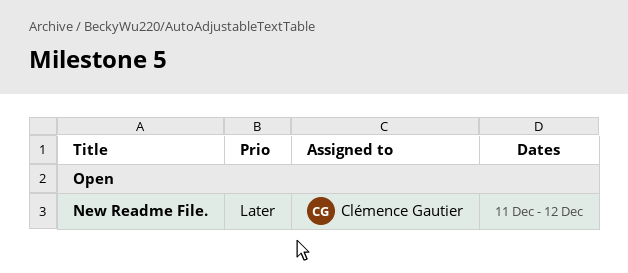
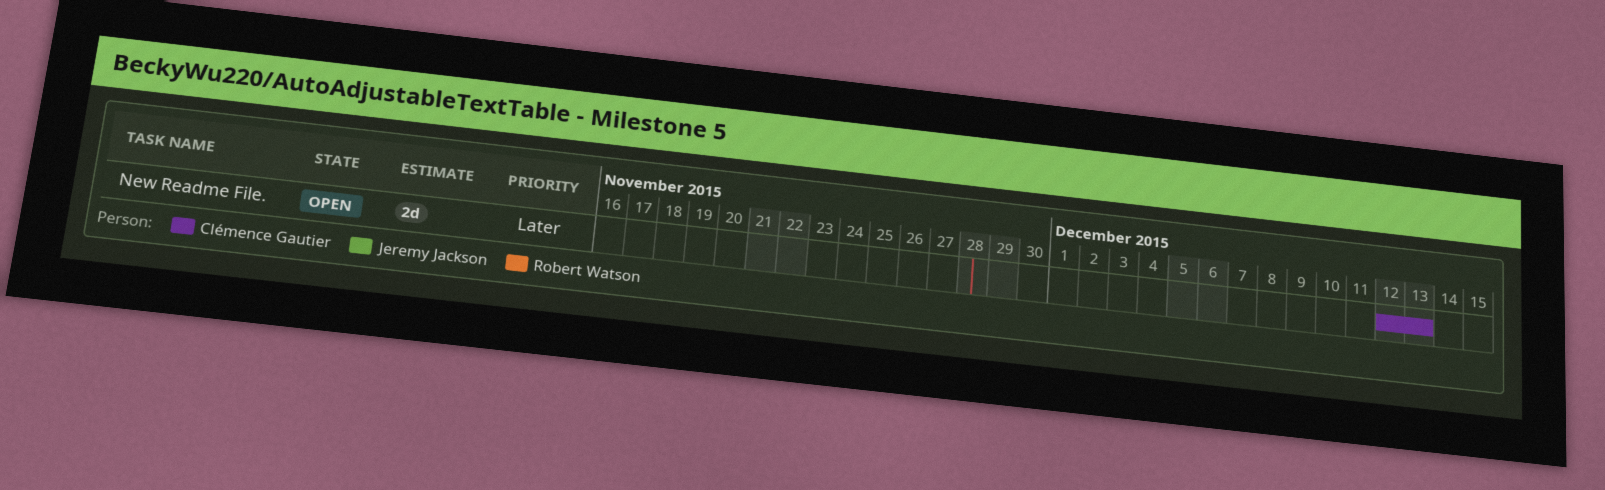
New Readme File., start: Dec 11 -> Dec 12
New Readme File., due: Dec 12 -> Dec 13

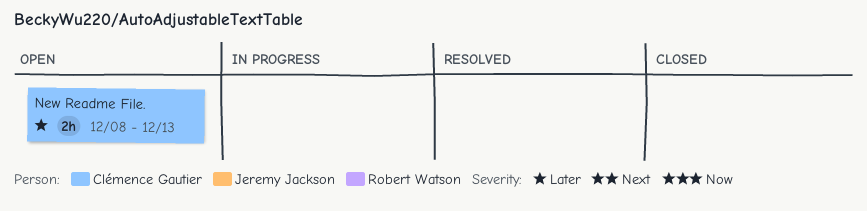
New Readme File., estimate: 2d -> 2h
New Readme File., start: Dec 12 -> Dec 8

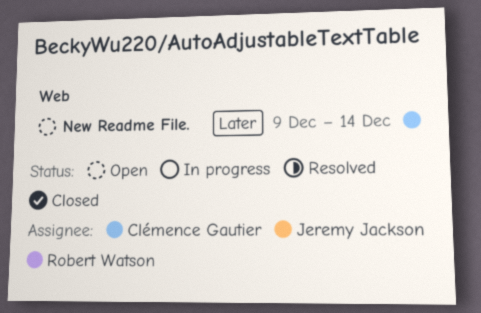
New Readme File., start: Dec 8 -> Dec 9
New Readme File., due: Dec 13 -> Dec 14

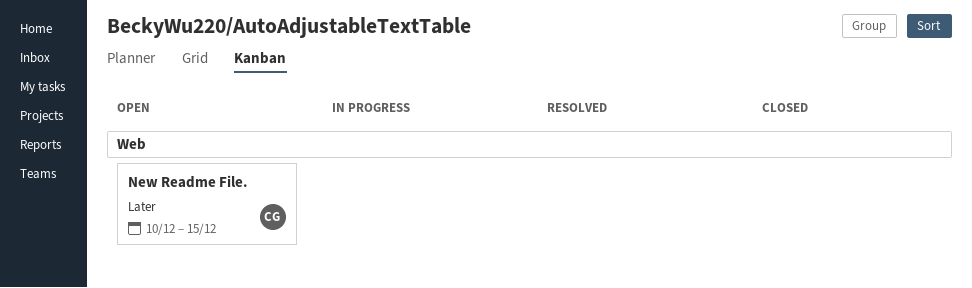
New Readme File., start: Dec 9 -> Dec 10
New Readme File., due: Dec 14 -> Dec 15

